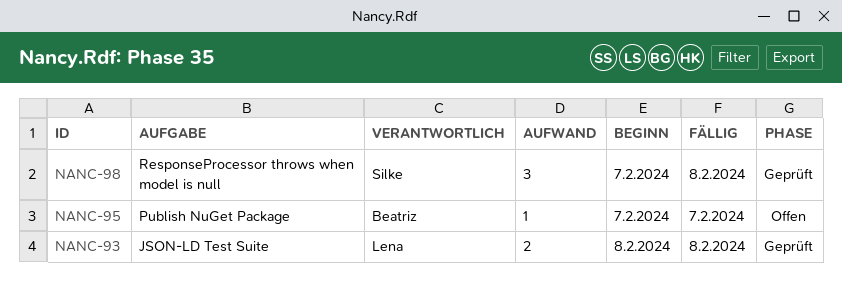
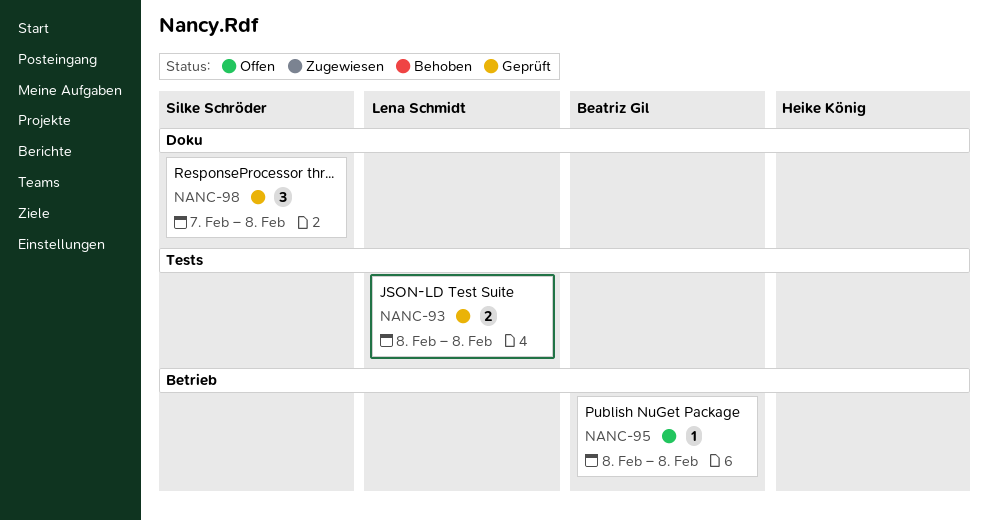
NANC-95, start: Feb 7 -> Feb 8
NANC-95, due: Feb 7 -> Feb 8

